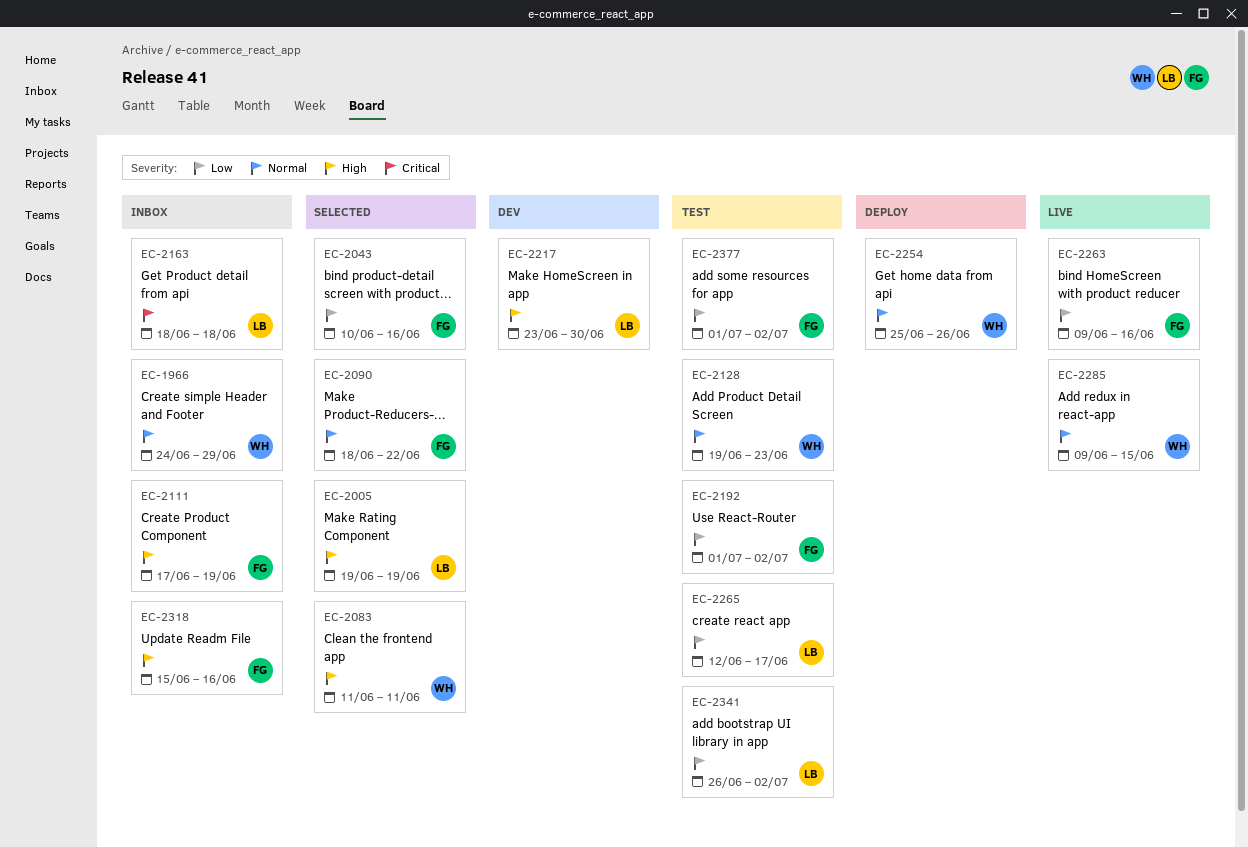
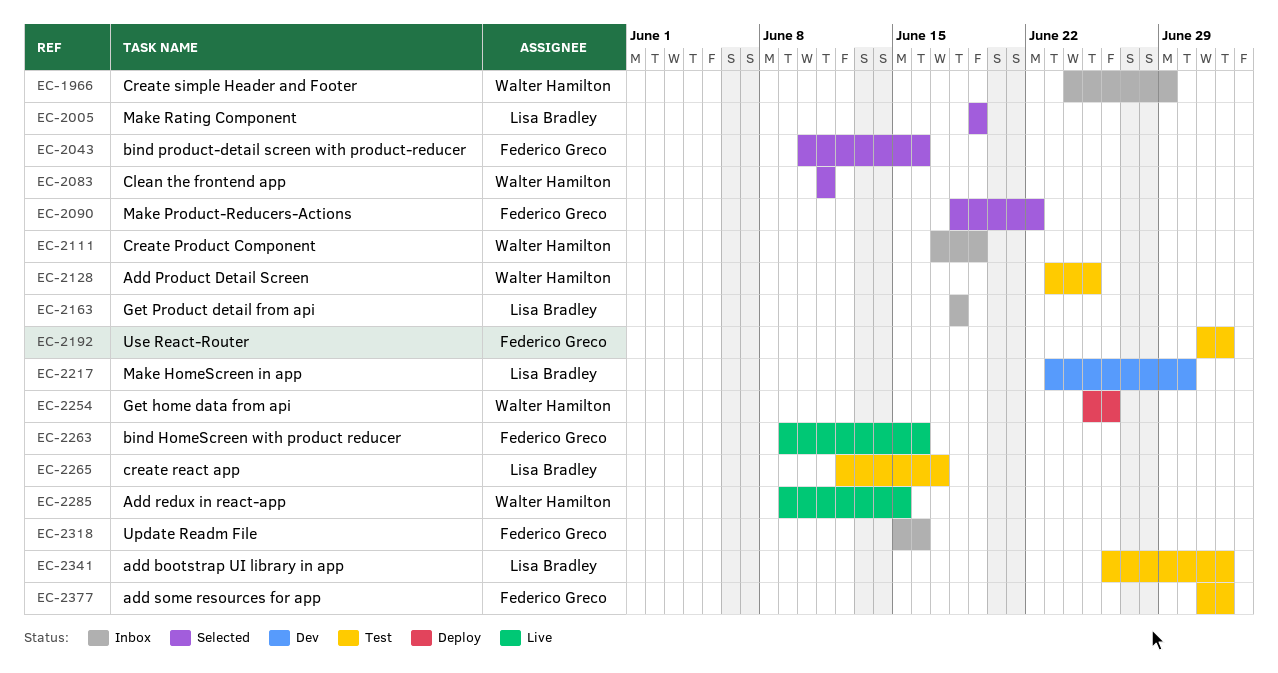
EC-2111, owner: Federico Greco -> Walter Hamilton
EC-2128, start: Jun 19 -> Jun 23
EC-2128, due: Jun 23 -> Jun 25

